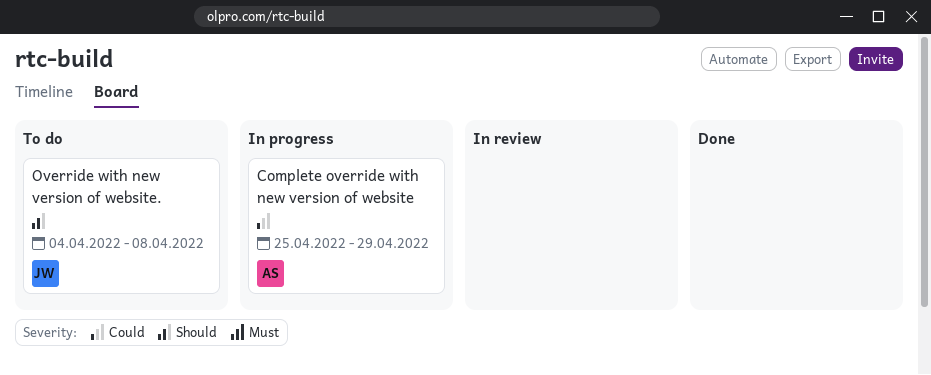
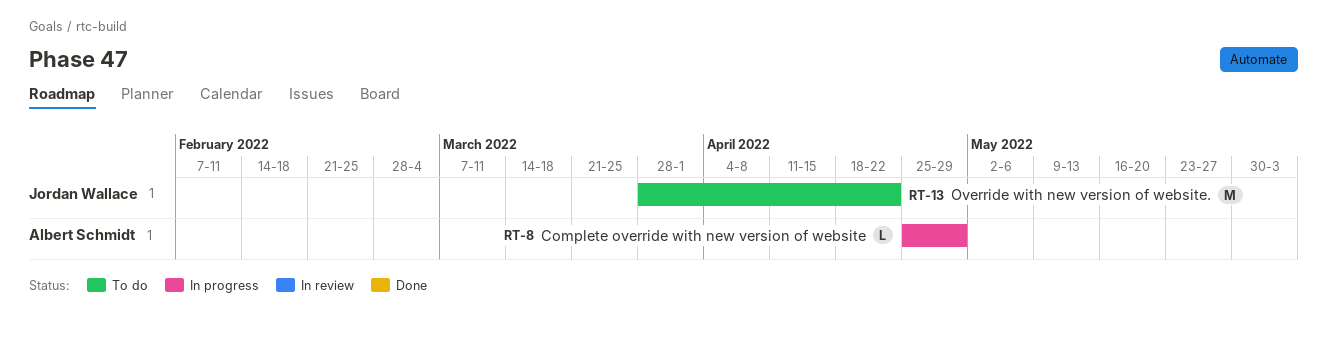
Override with new version of website., start: Apr 4 -> Mar 28
Override with new version of website., due: Apr 8 -> Apr 22

